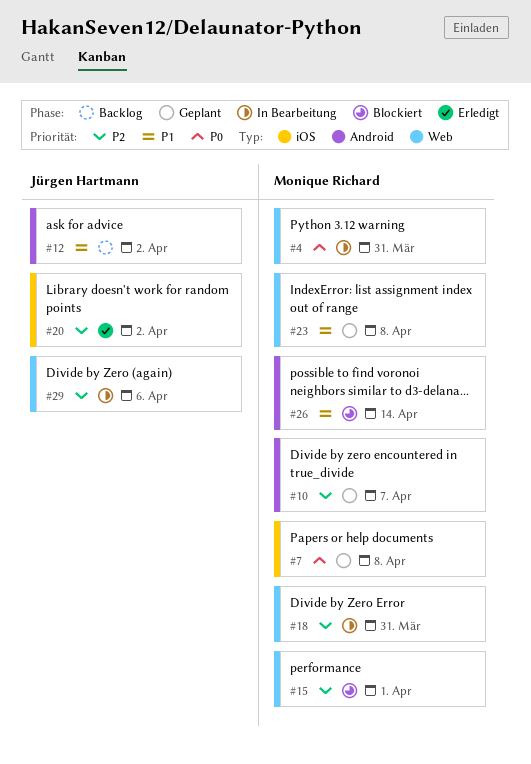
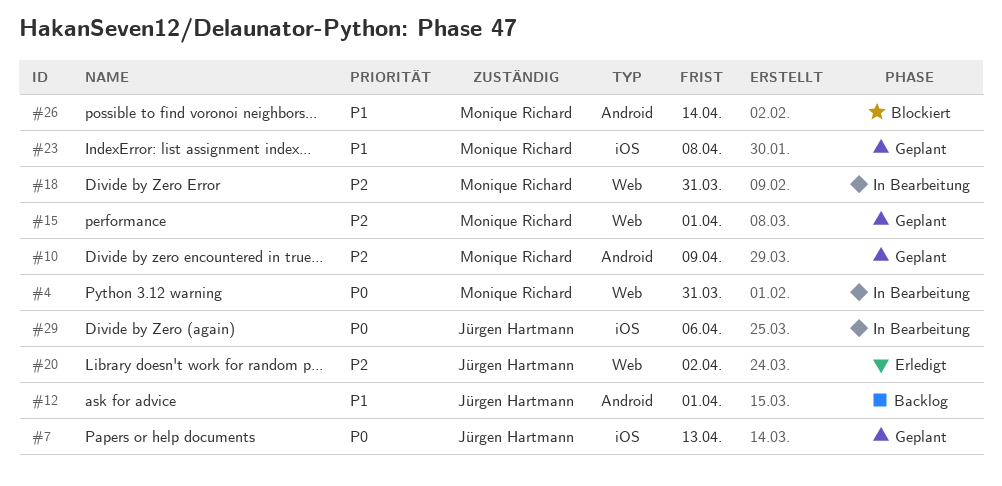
#7, owner: Monique Richard -> Jürgen Hartmann
#7, due: Apr 8 -> Apr 13
#10, due: Apr 7 -> Apr 9
#12, due: Apr 2 -> Apr 1
#15, status: Blockiert -> Geplant
#20, label: iOS -> Web
#23, label: Web -> iOS
#29, priority: P2 -> P0
#29, label: Web -> iOS

